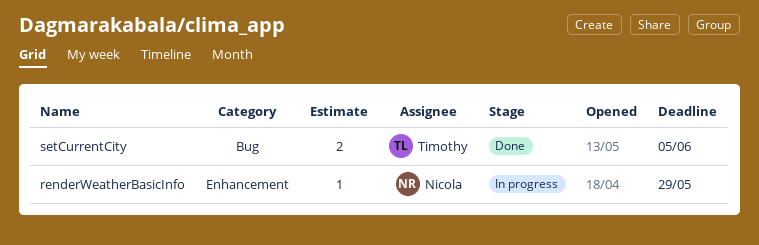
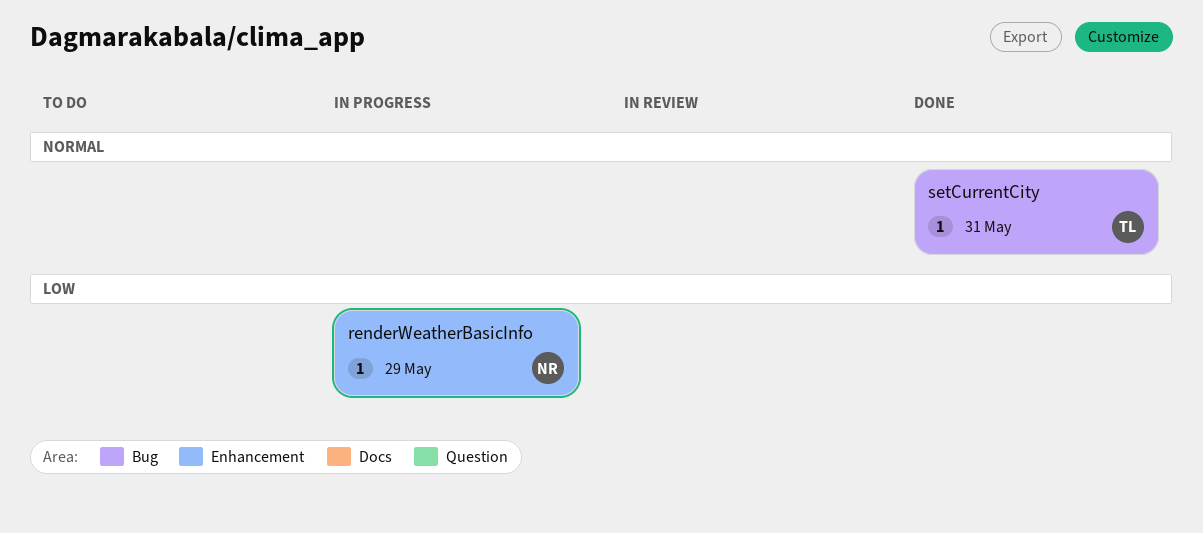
setCurrentCity, estimate: 2 -> 1
setCurrentCity, due: Jun 5 -> May 31

